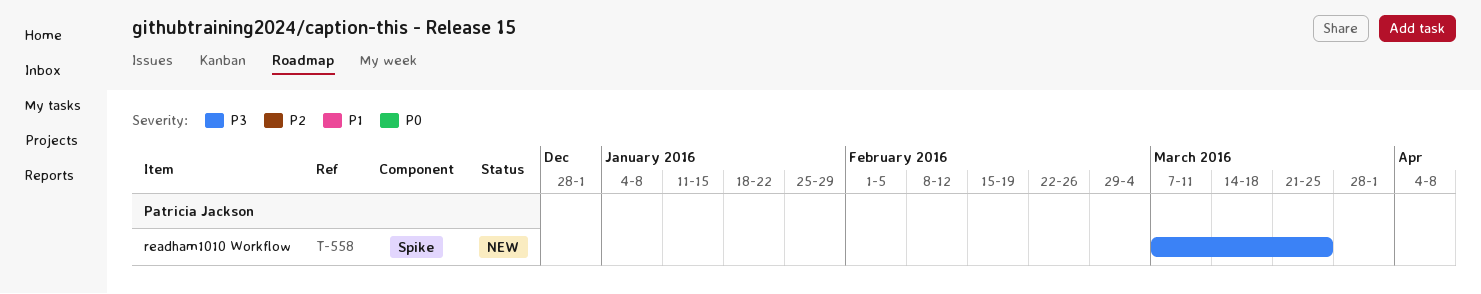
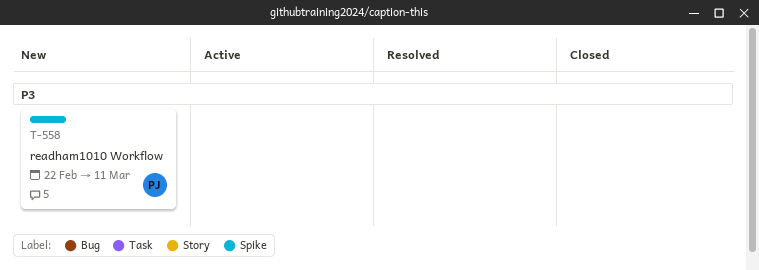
T-558, start: Mar 7 -> Feb 22
T-558, due: Mar 25 -> Mar 11

